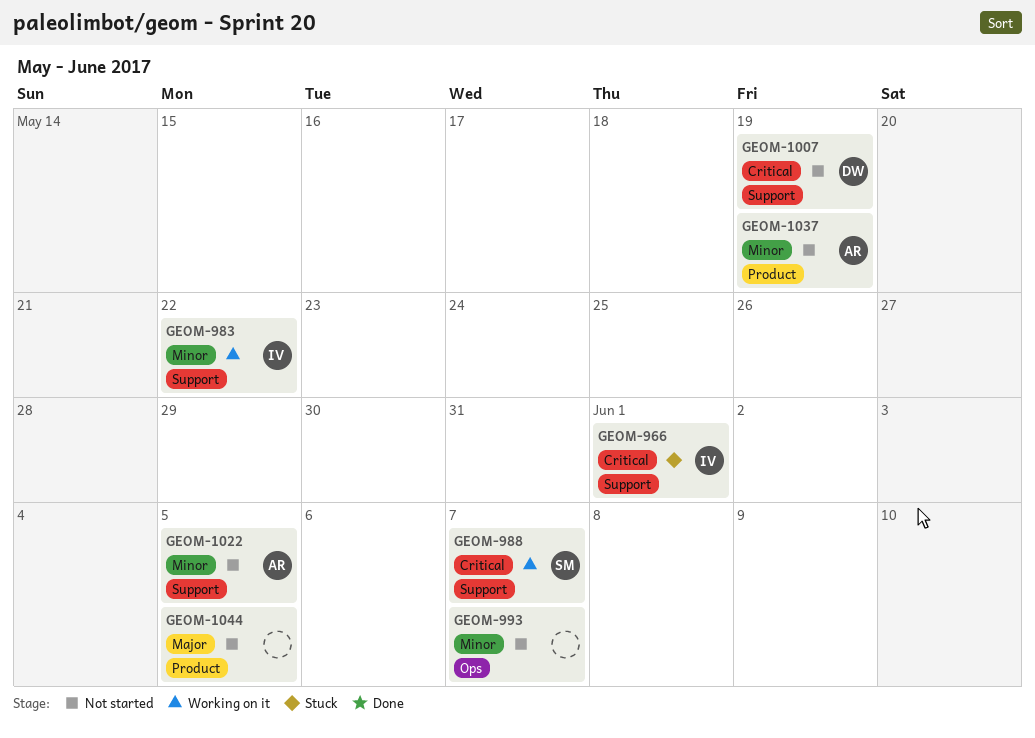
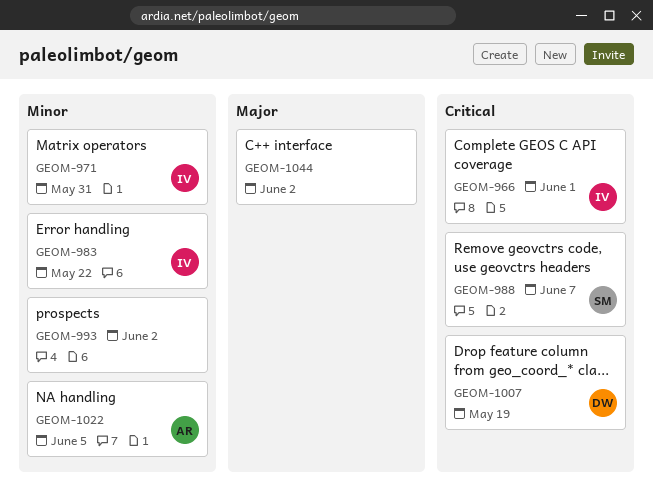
GEOM-971: none -> present
GEOM-993, due: Jun 7 -> Jun 2
GEOM-1037: present -> none
GEOM-1044, due: Jun 5 -> Jun 2

